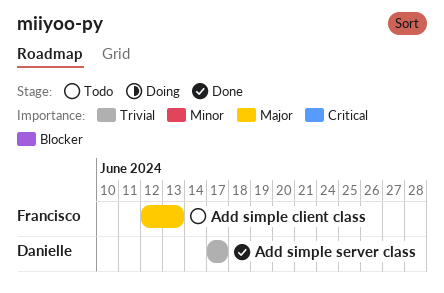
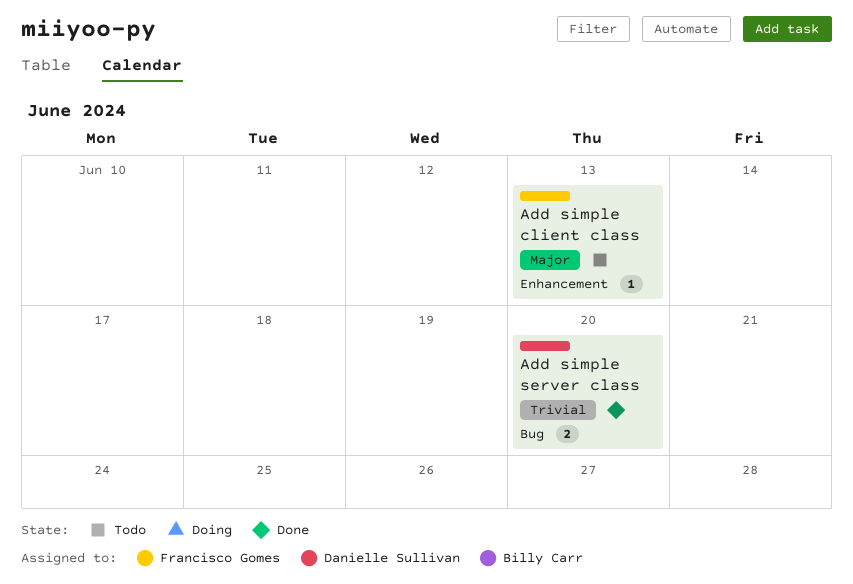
Add simple server class, due: Jun 17 -> Jun 20

